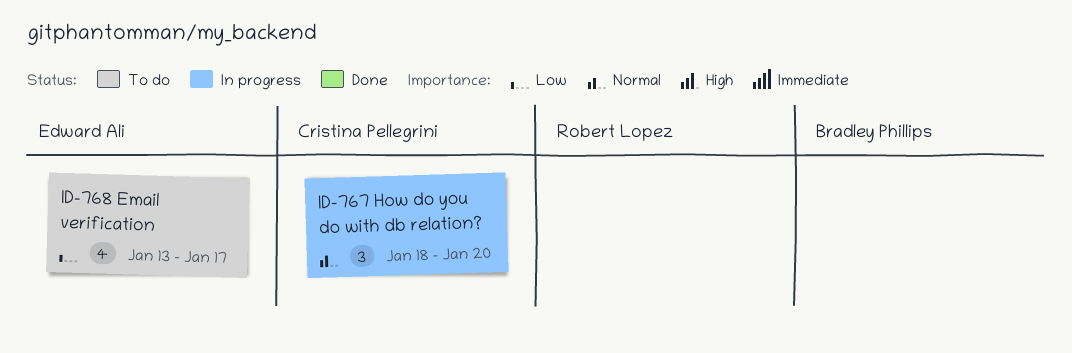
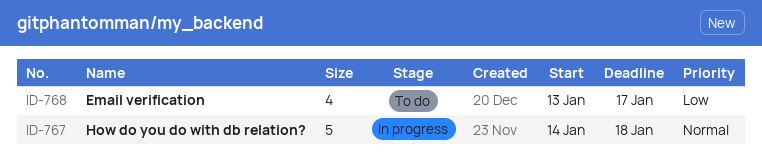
ID-767, estimate: 3 -> 5
ID-767, start: Jan 18 -> Jan 14
ID-767, due: Jan 20 -> Jan 18

